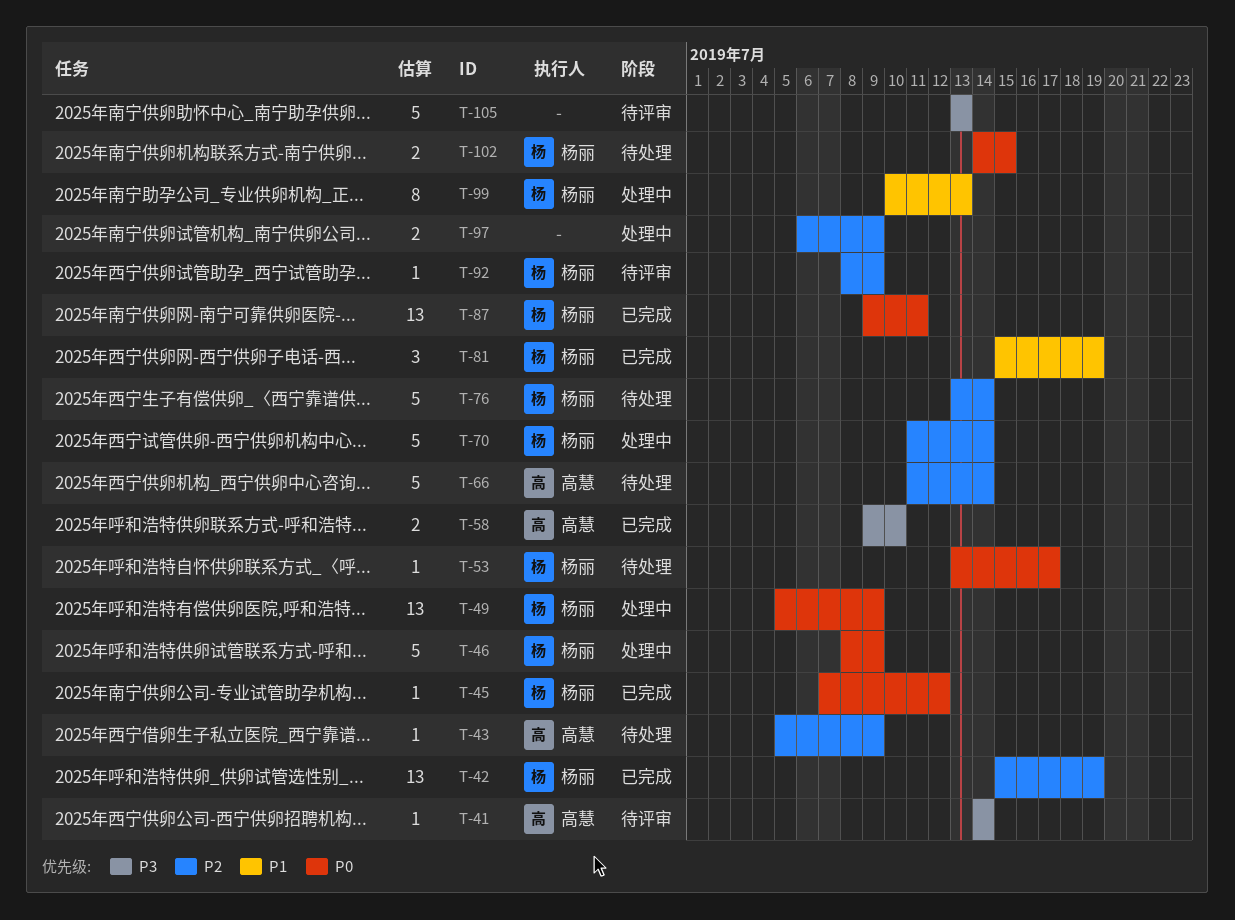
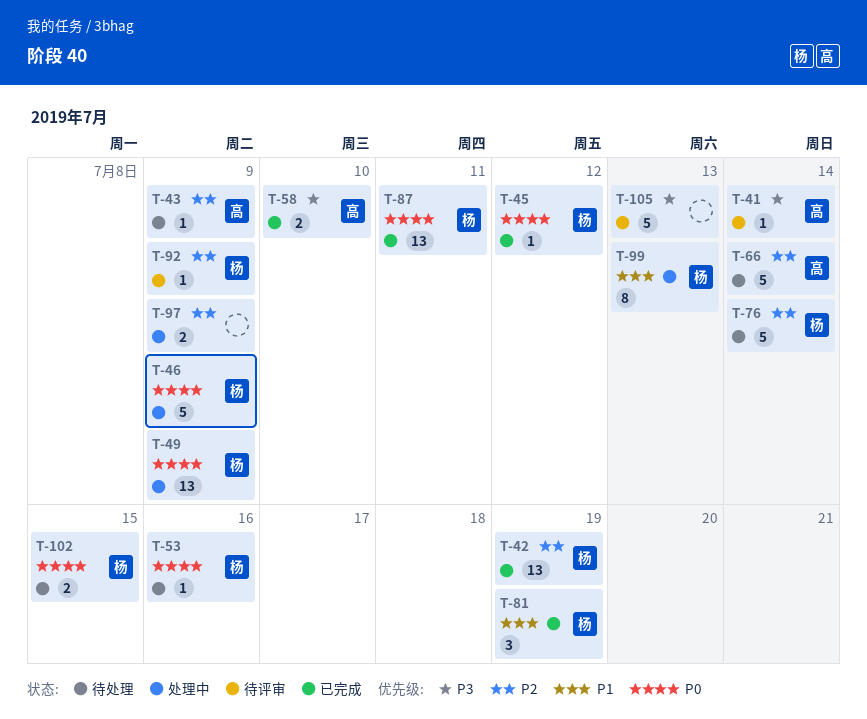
T-53, due: Jul 17 -> Jul 16
T-70: present -> none

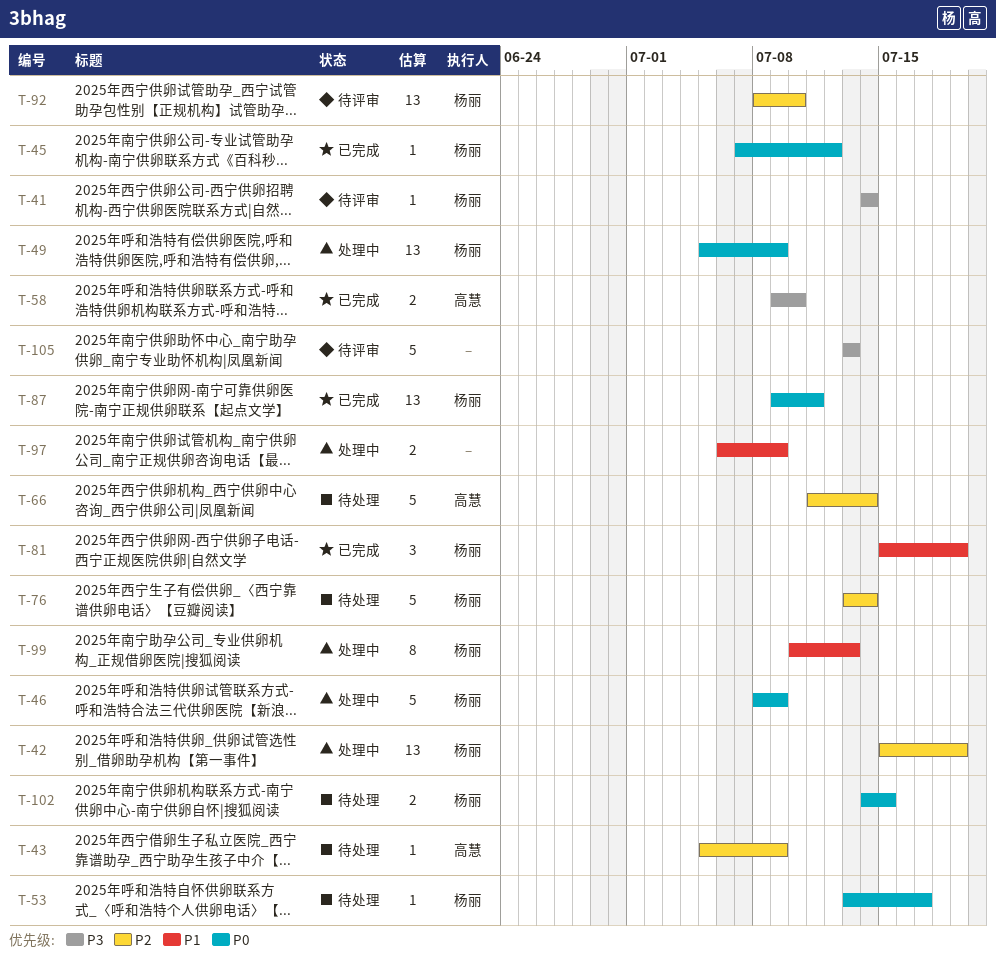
T-41, owner: 高慧 -> 杨丽
T-42, status: 已完成 -> 处理中
T-53, due: Jul 16 -> Jul 17
T-92, estimate: 1 -> 13
T-92, due: Jul 9 -> Jul 10
T-97, priority: P2 -> P1

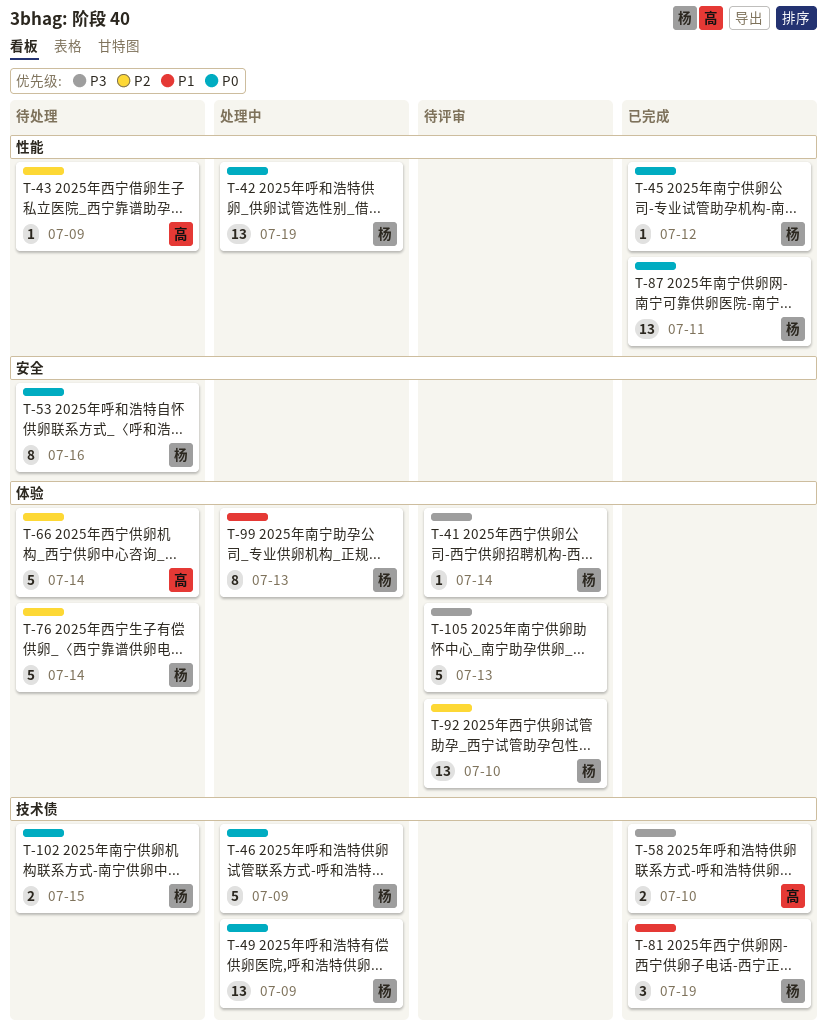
T-42, priority: P2 -> P0
T-53, estimate: 1 -> 8
T-53, due: Jul 17 -> Jul 16
T-97: present -> none

